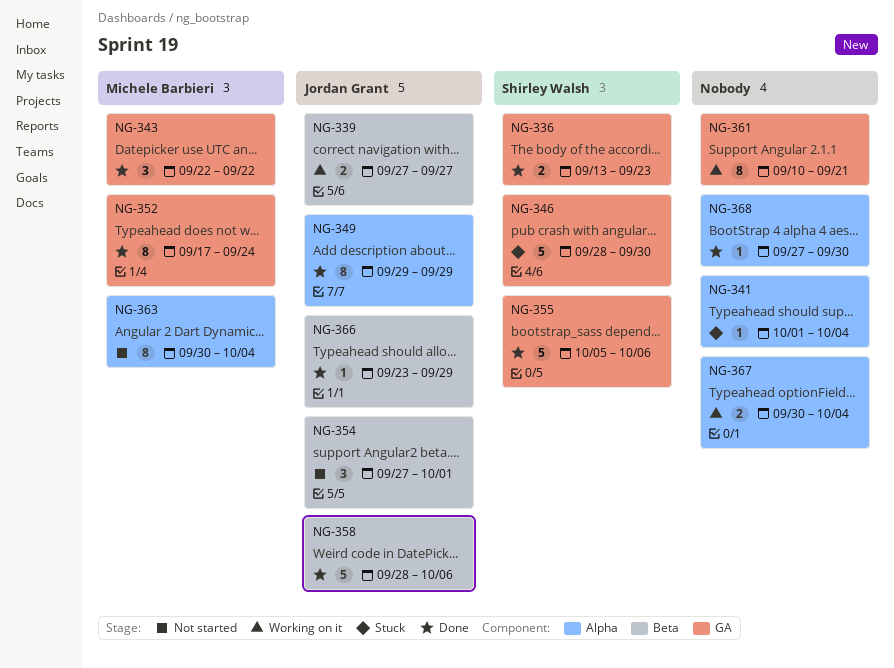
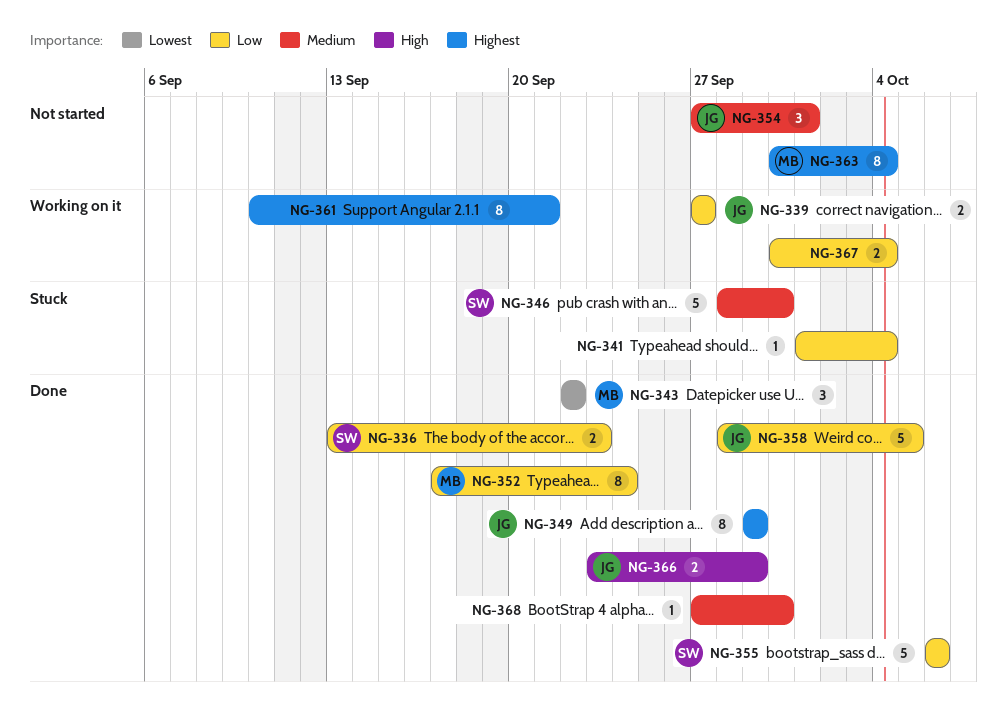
NG-355, start: Oct 5 -> Oct 6
NG-358, due: Oct 6 -> Oct 5
NG-366, estimate: 1 -> 2

